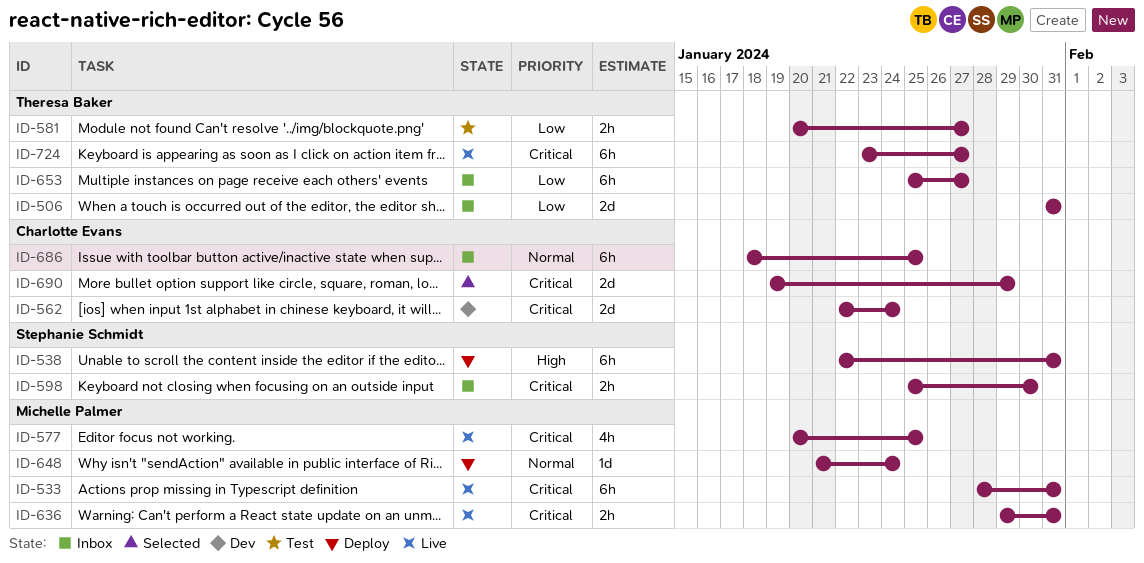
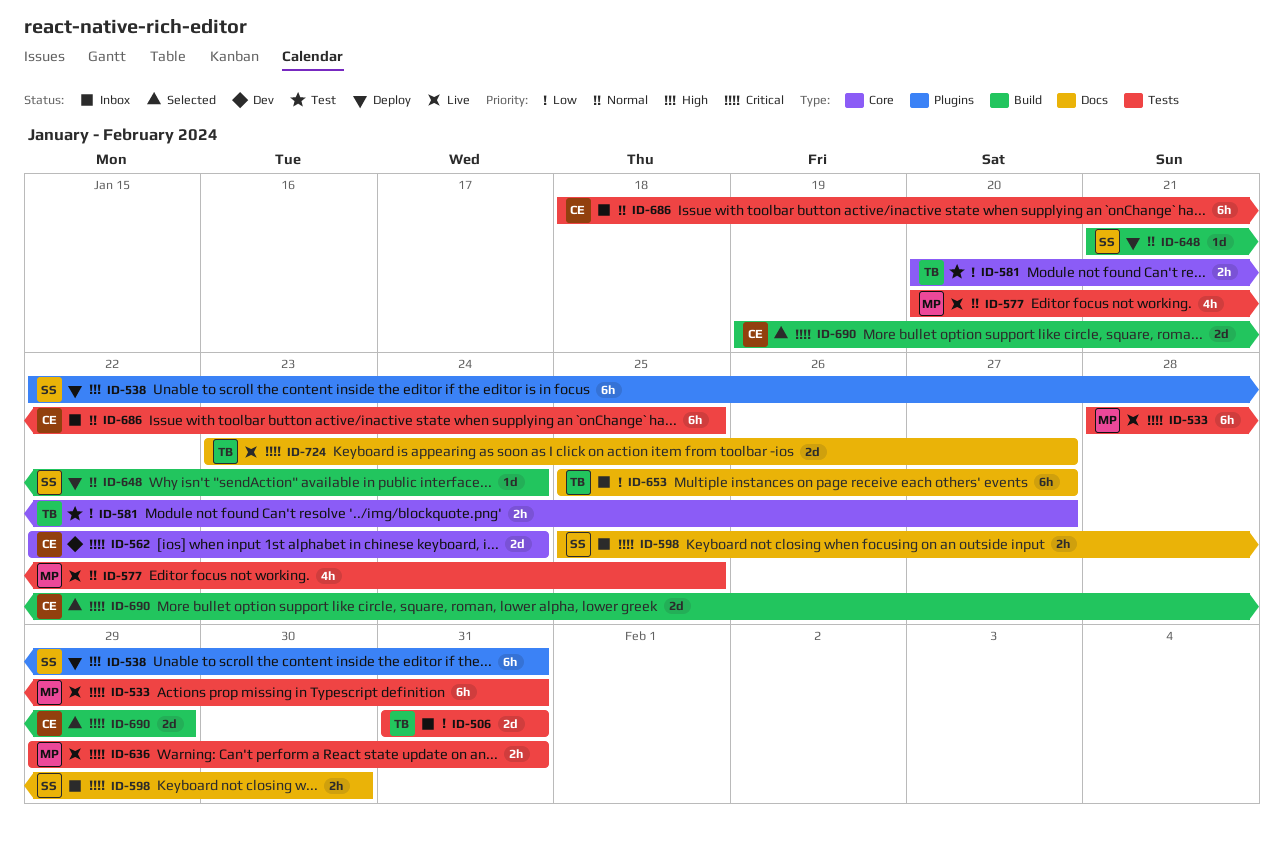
ID-577, priority: Critical -> Normal
ID-648, owner: Michelle Palmer -> Stephanie Schmidt
ID-724, estimate: 6h -> 2d

